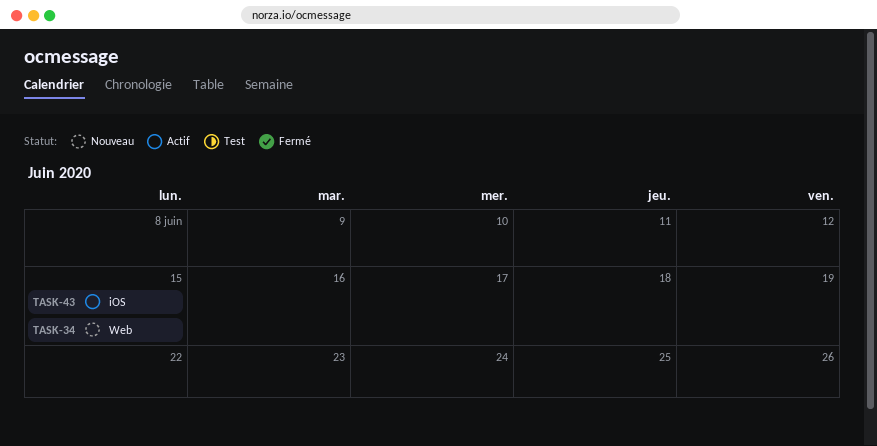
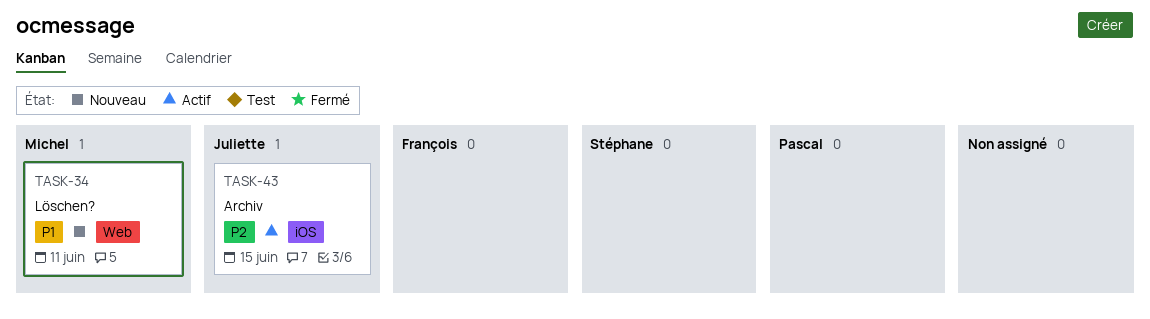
TASK-34, due: Jun 15 -> Jun 11

